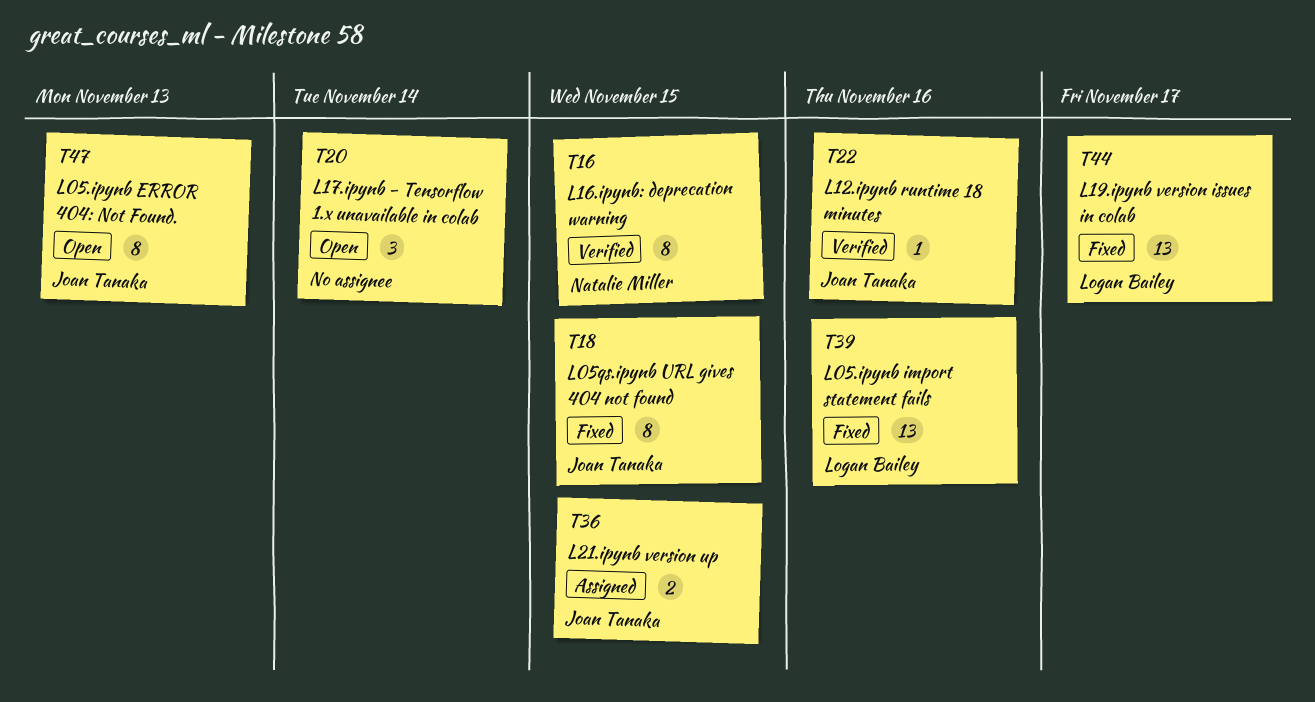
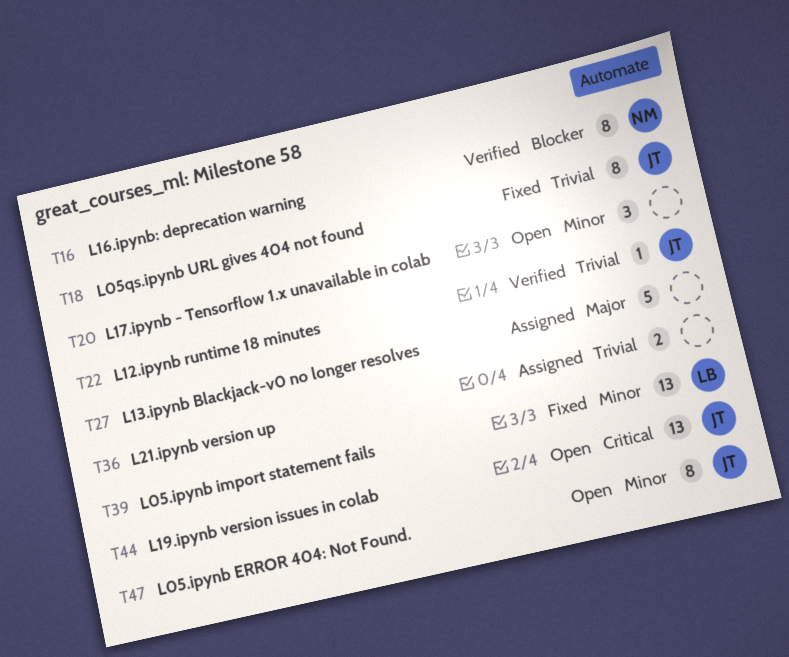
T27: none -> present
T36, owner: Joan Tanaka -> none
T44, status: Fixed -> Open
T44, owner: Logan Bailey -> Joan Tanaka

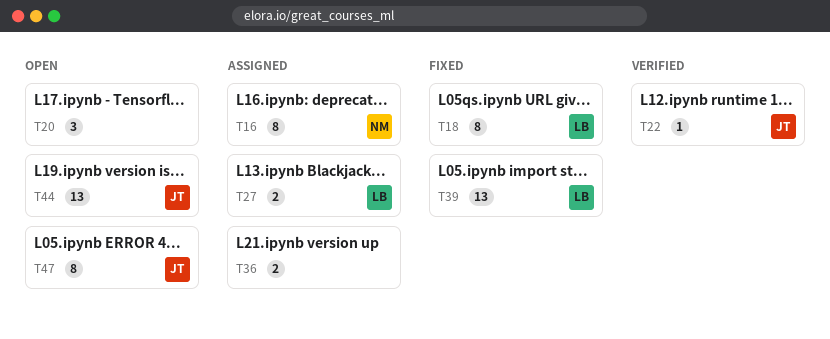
T16, status: Verified -> Assigned
T18, owner: JT -> LB
T27, owner: none -> LB
T27, estimate: 5 -> 2

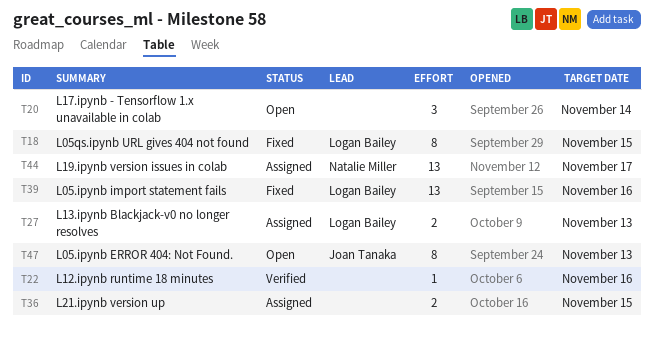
T16: present -> none
T22, owner: Joan Tanaka -> none
T44, status: Open -> Assigned
T44, owner: Joan Tanaka -> Natalie Miller

